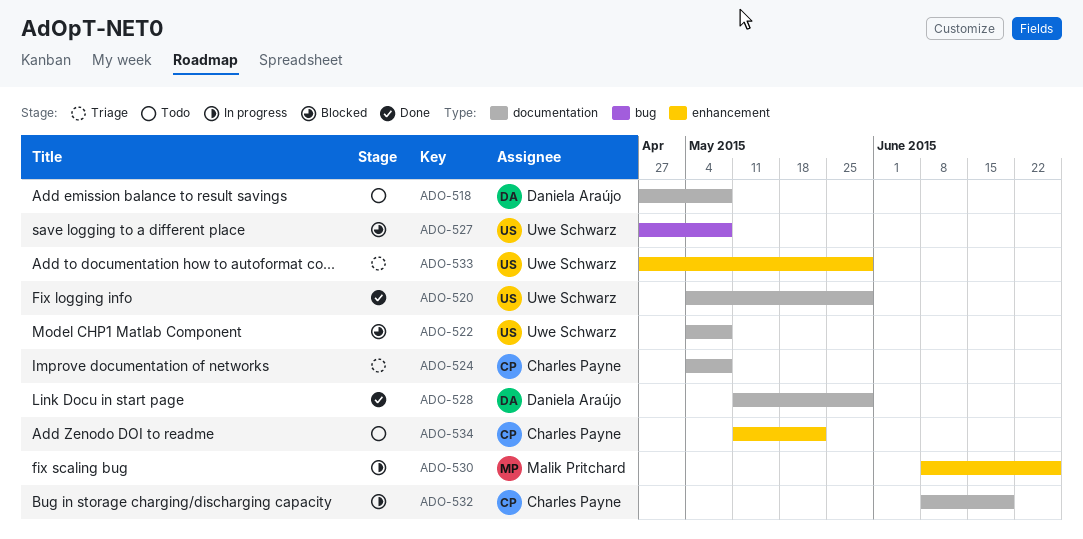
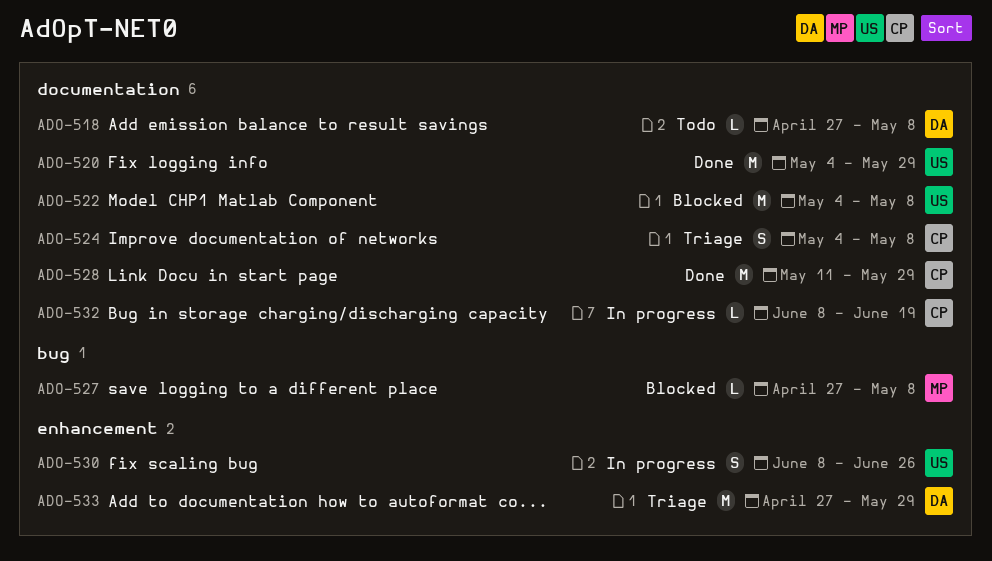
ADO-527, owner: Uwe Schwarz -> Malik Pritchard
ADO-528, owner: Daniela Araújo -> Charles Payne
ADO-530, owner: Malik Pritchard -> Uwe Schwarz
ADO-533, owner: Uwe Schwarz -> Daniela Araújo
ADO-534: present -> none

